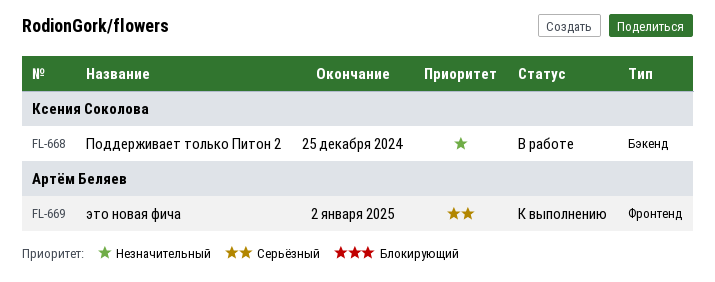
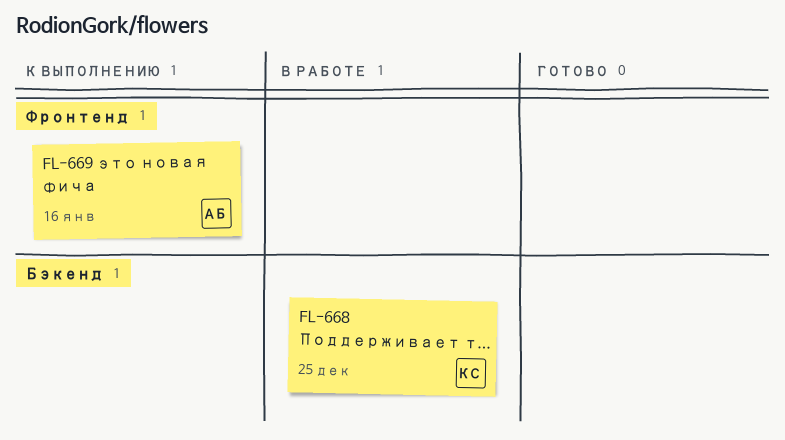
FL-669, due: Jan 2 -> Jan 16

